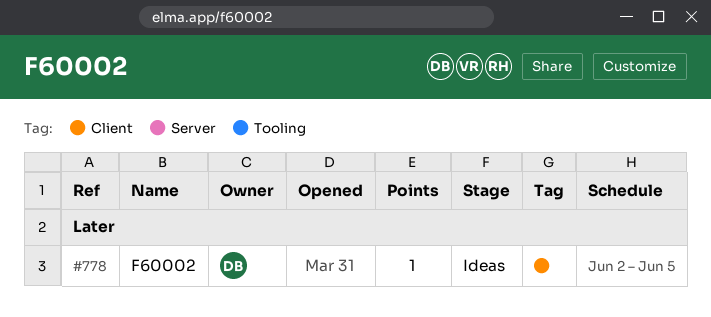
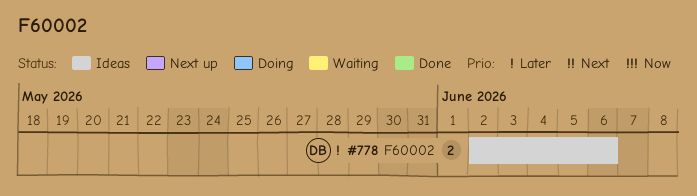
#778, estimate: 1 -> 2
#778, due: Jun 5 -> Jun 6

